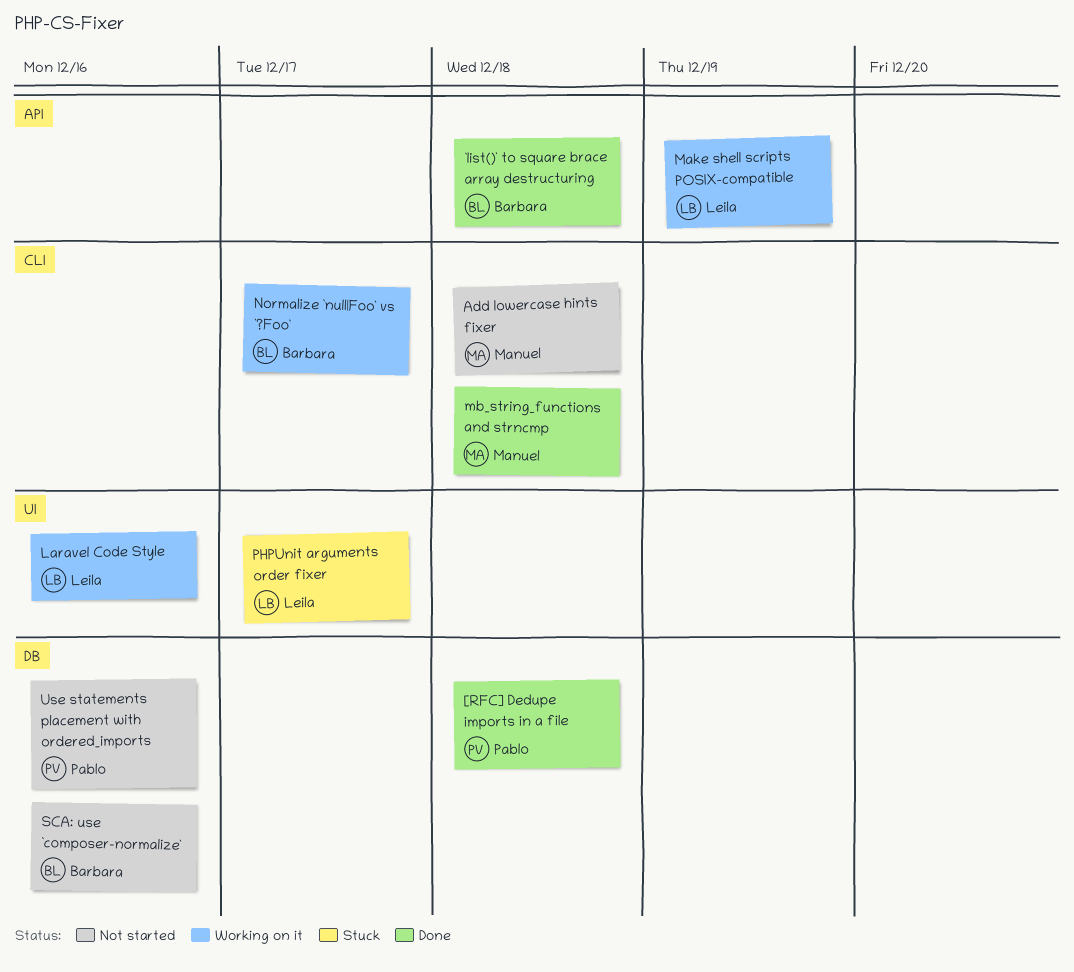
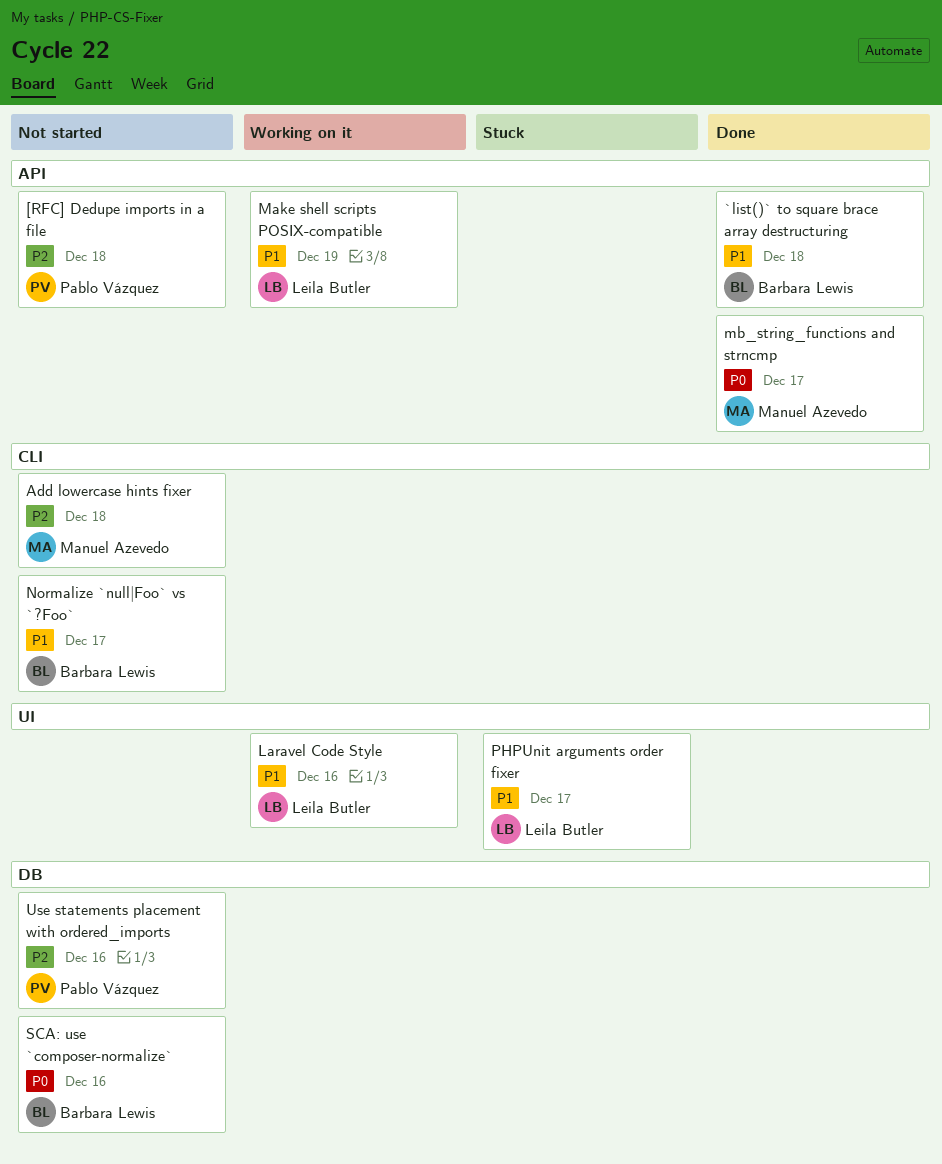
[RFC] Dedupe imports in a file, status: Done -> Not started
[RFC] Dedupe imports in a file, label: DB -> API
mb_string_functions and strncmp, label: CLI -> API
mb_string_functions and strncmp, due: Dec 18 -> Dec 17
Normalize `null|Foo` vs `?Foo`, status: Working on it -> Not started

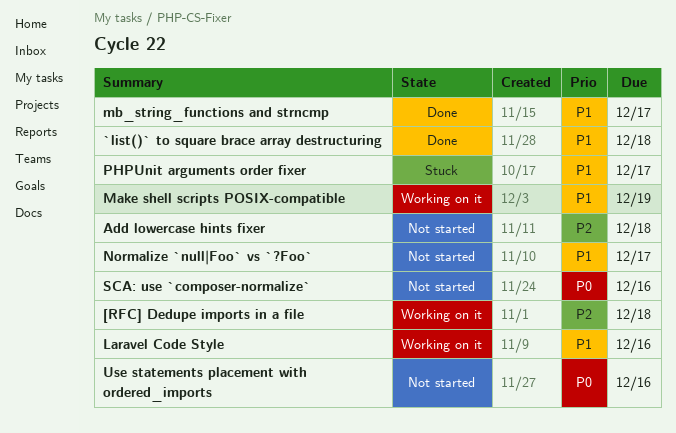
[RFC] Dedupe imports in a file, status: Not started -> Working on it
mb_string_functions and strncmp, priority: P0 -> P1
Use statements placement with ordered_imports, priority: P2 -> P0

